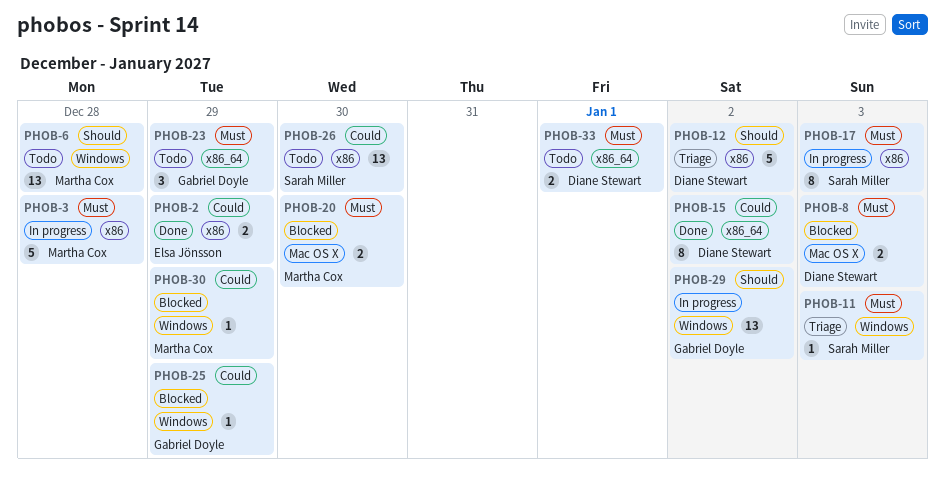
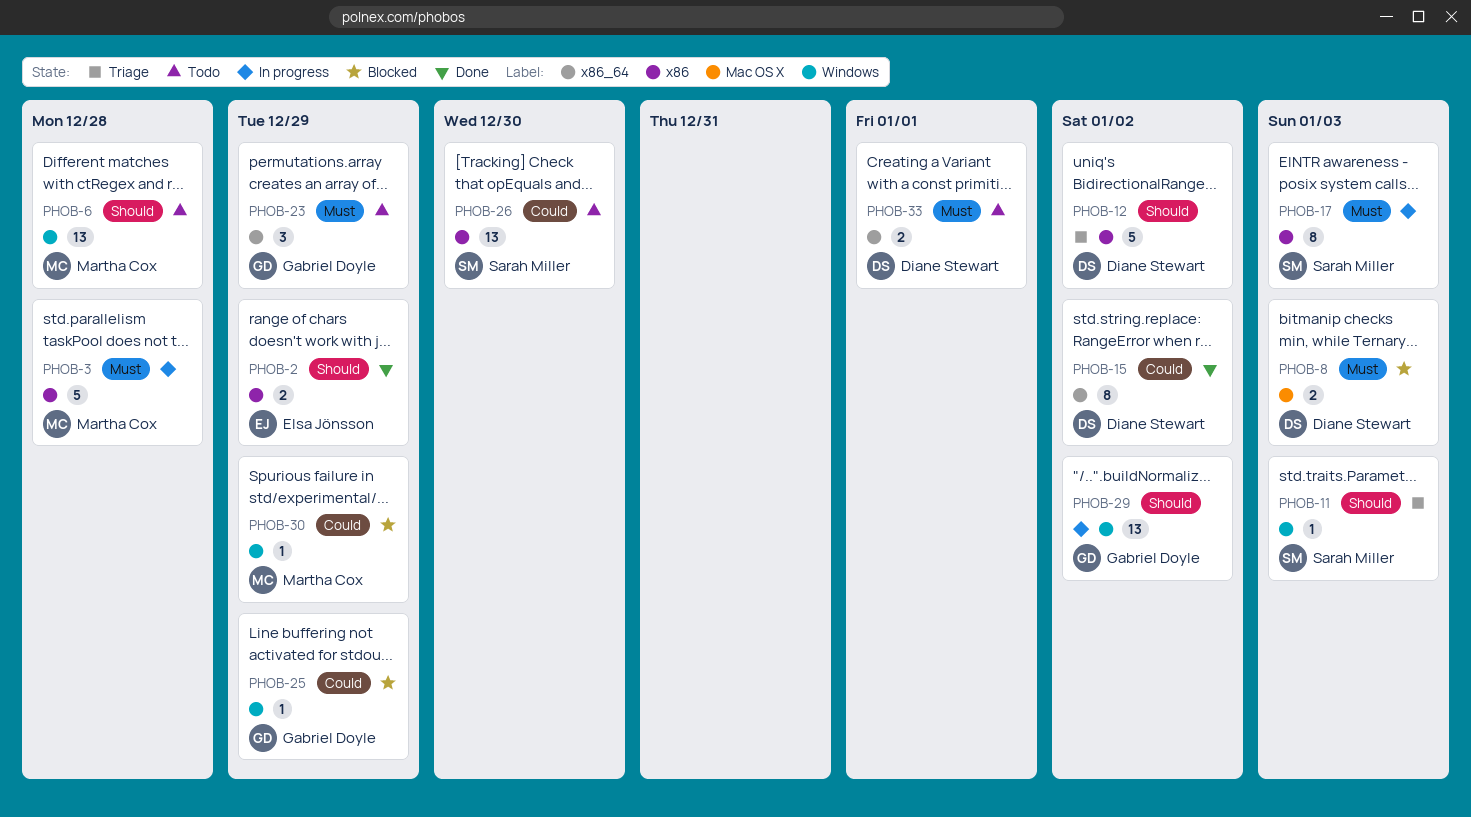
PHOB-2, priority: Could -> Should
PHOB-11, priority: Must -> Should
PHOB-20: present -> none

